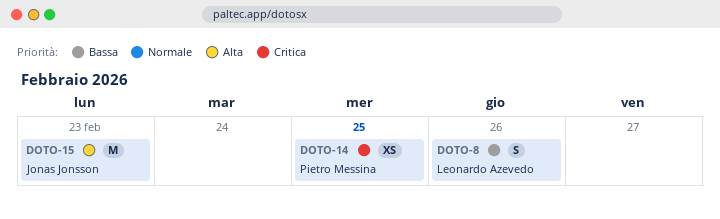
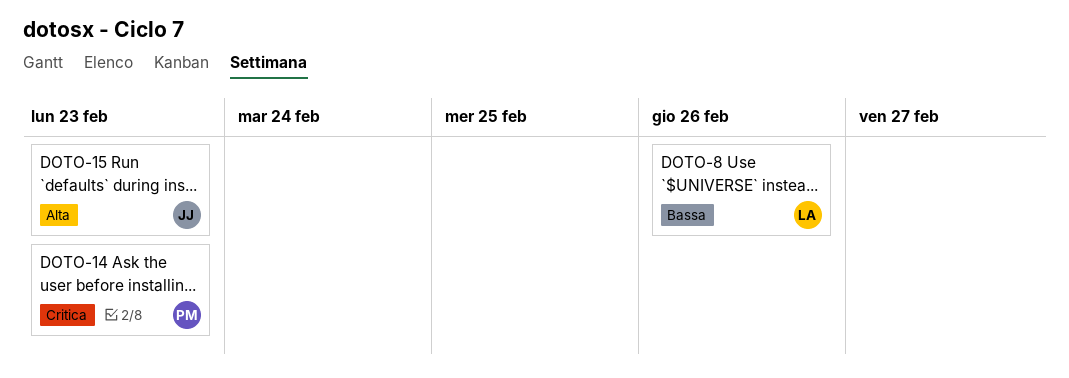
DOTO-14, due: Feb 25 -> Feb 23

